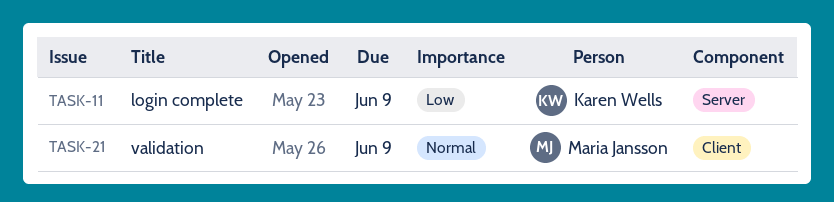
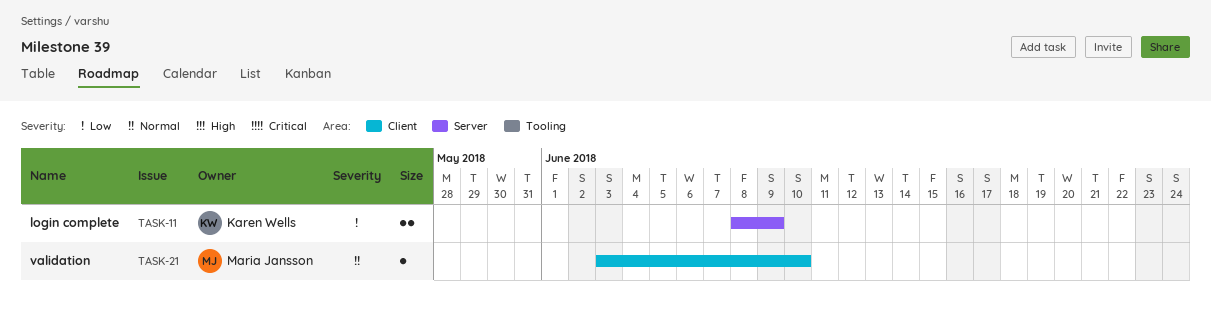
TASK-21, due: Jun 9 -> Jun 10

